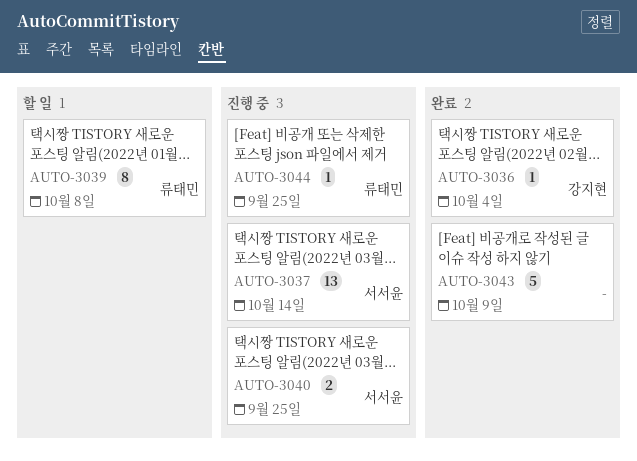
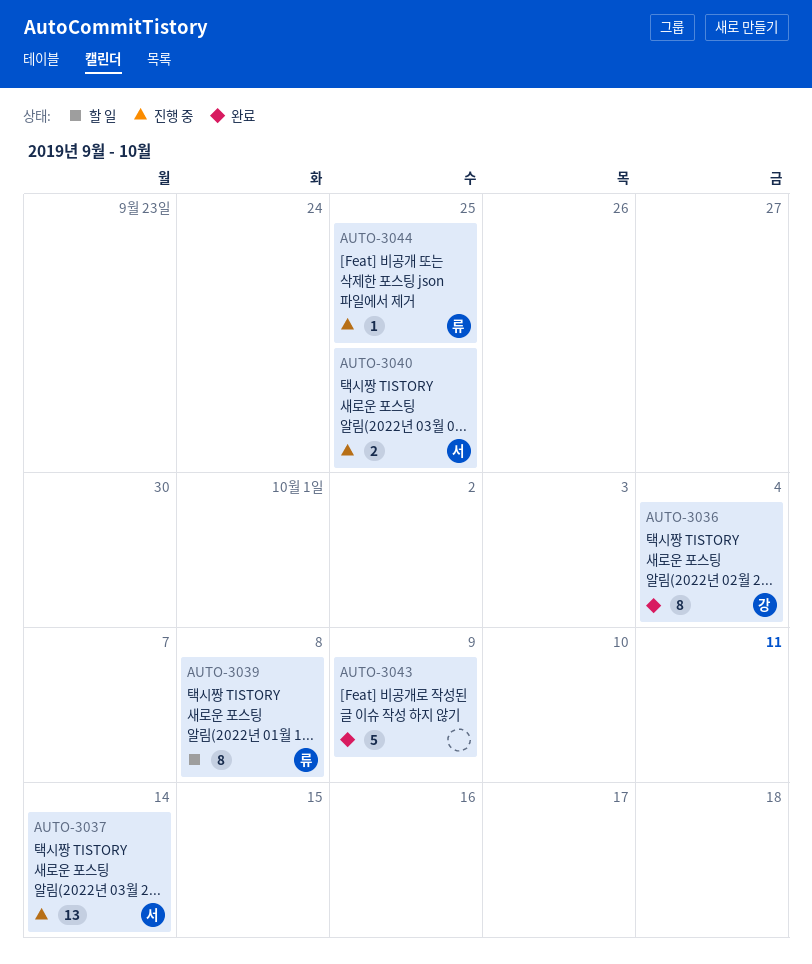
AUTO-3036, estimate: 1 -> 8

